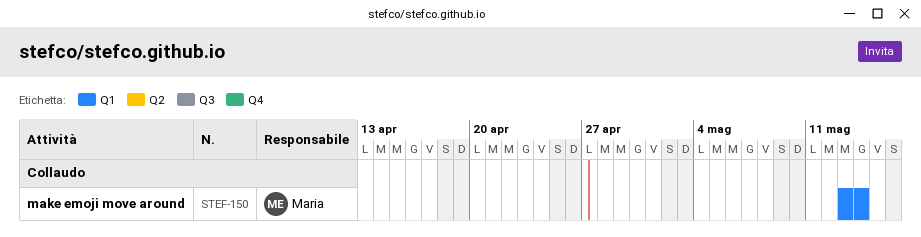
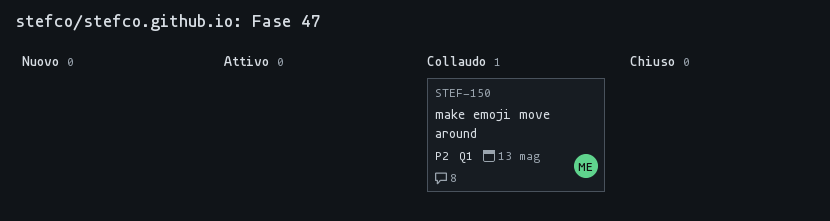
STEF-150, due: May 14 -> May 13

